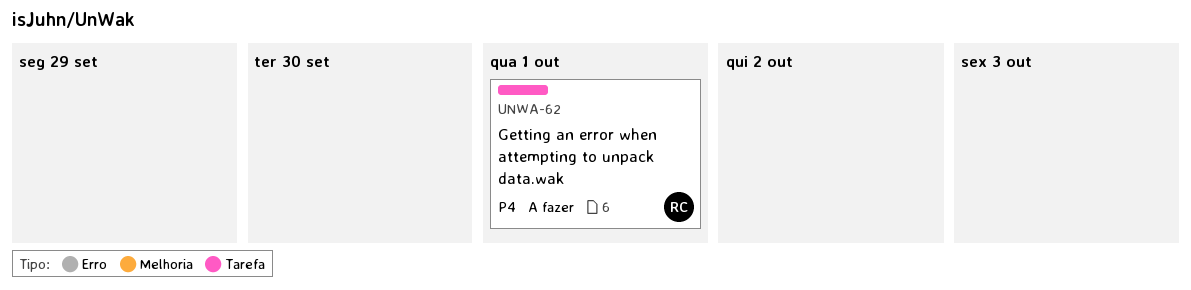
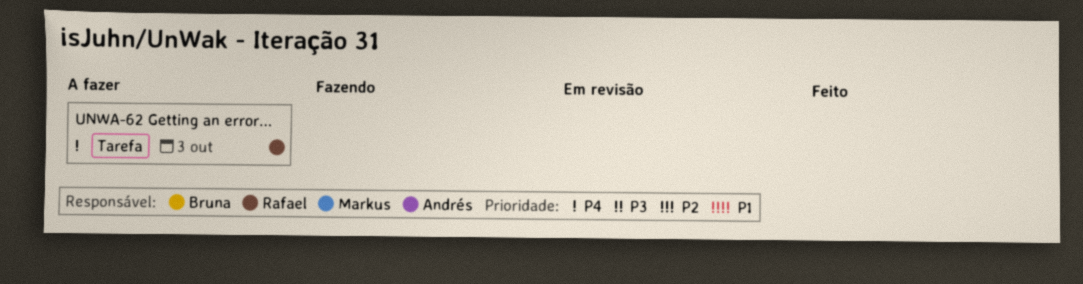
UNWA-62, due: Oct 1 -> Oct 3

